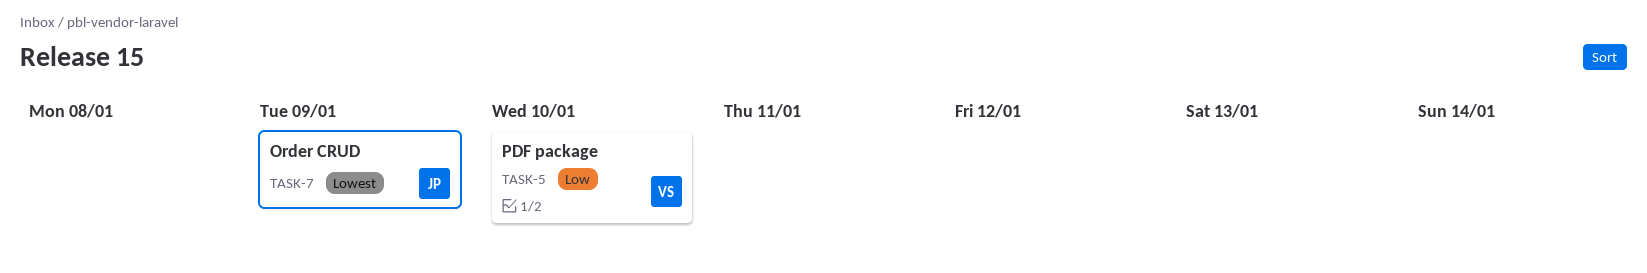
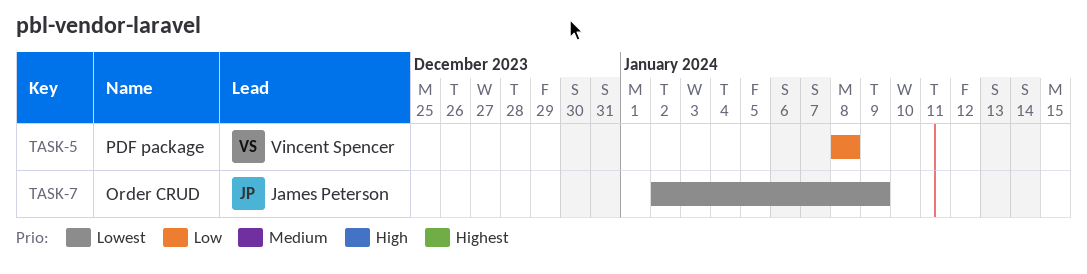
TASK-5, due: Jan 10 -> Jan 8

